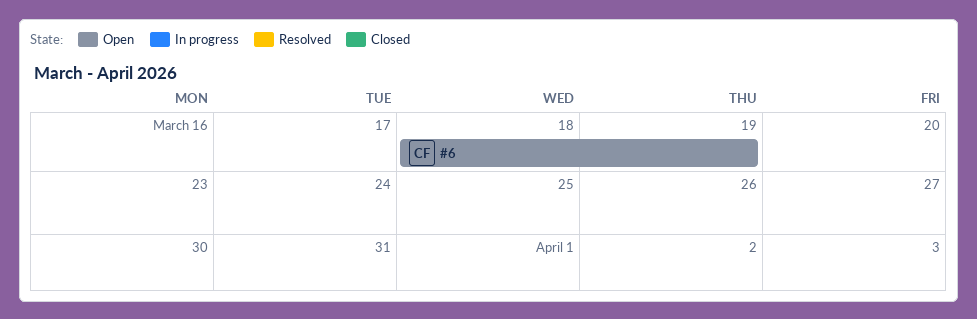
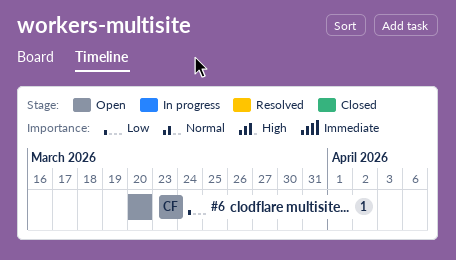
#6, start: Mar 18 -> Mar 20
#6, due: Mar 19 -> Mar 20

